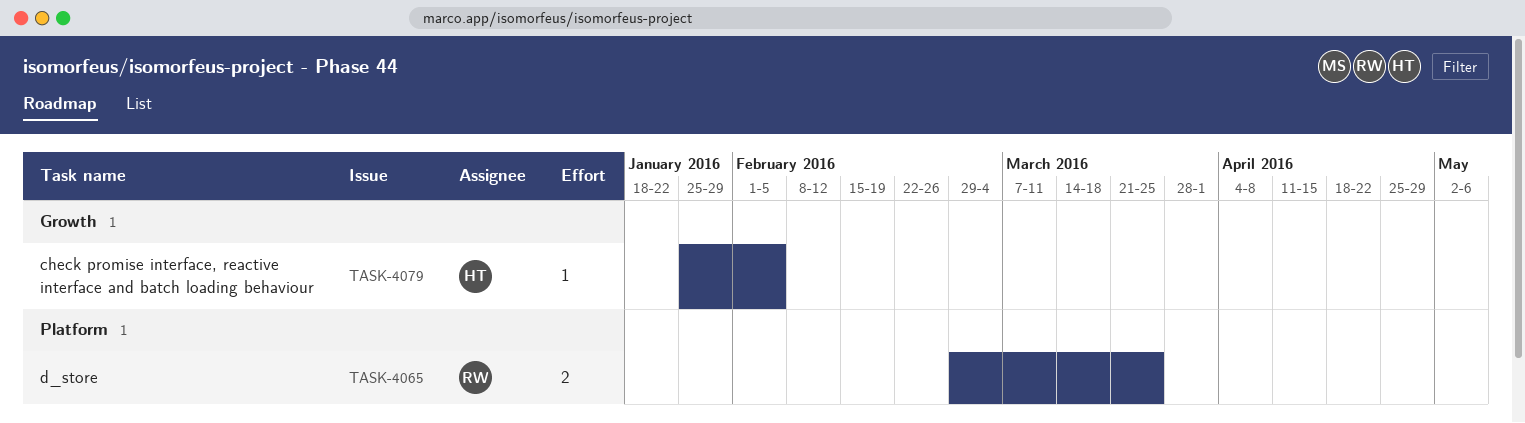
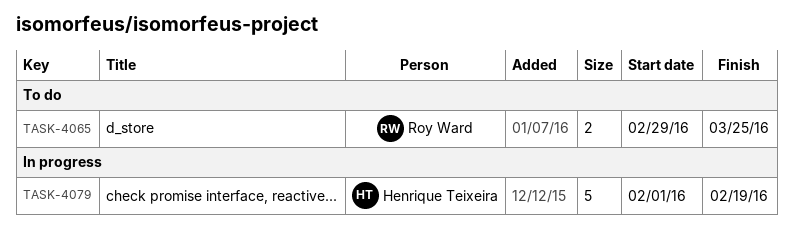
TASK-4079, estimate: 1 -> 5
TASK-4079, start: Jan 25 -> Feb 1
TASK-4079, due: Feb 5 -> Feb 19

